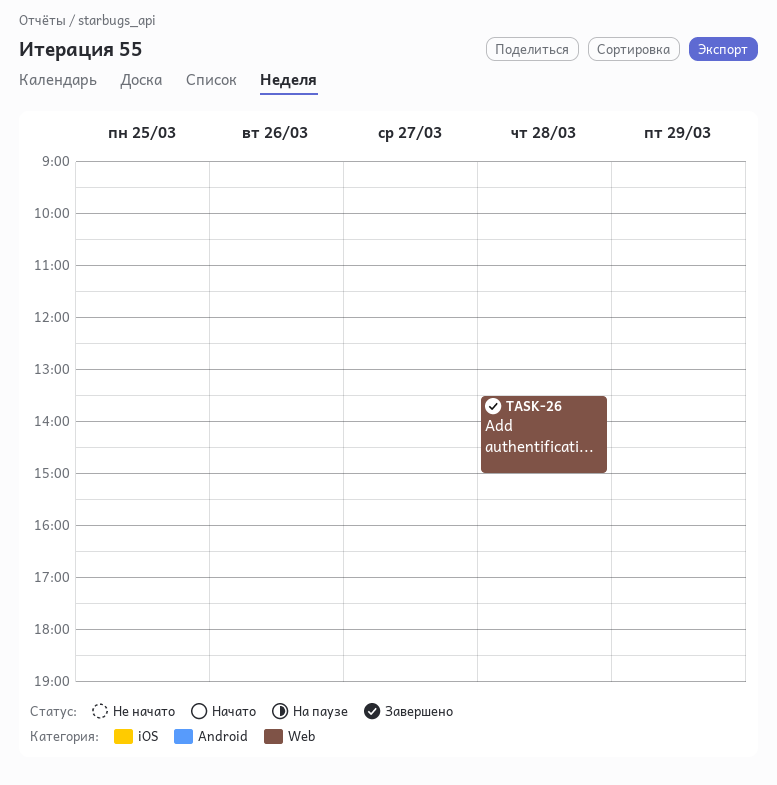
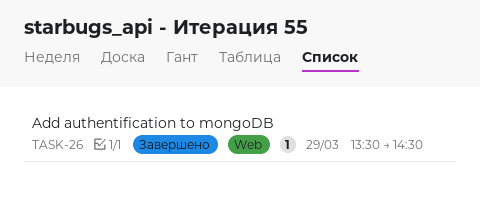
TASK-26, day: Mar 28 -> Mar 29
TASK-26, ends: 15:00 -> 14:30

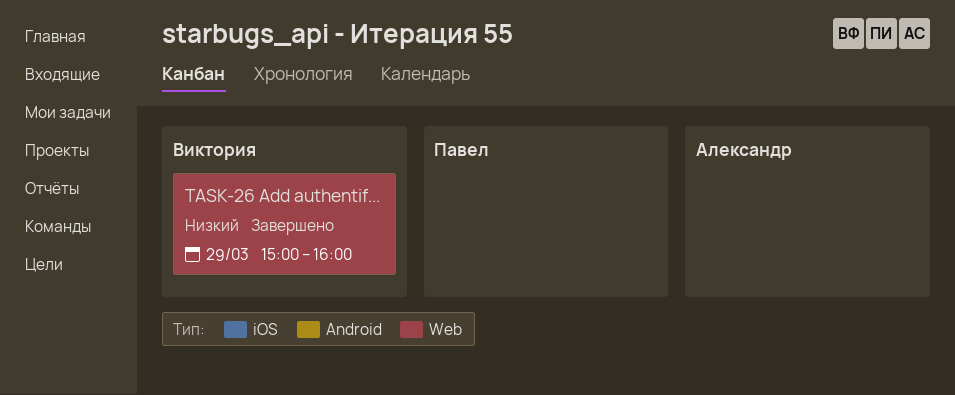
TASK-26, begins: 13:30 -> 15:00
TASK-26, ends: 14:30 -> 16:00

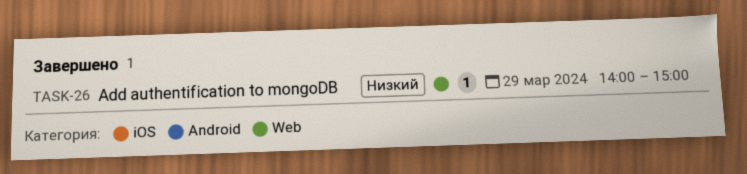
TASK-26, begins: 15:00 -> 14:00
TASK-26, ends: 16:00 -> 15:00

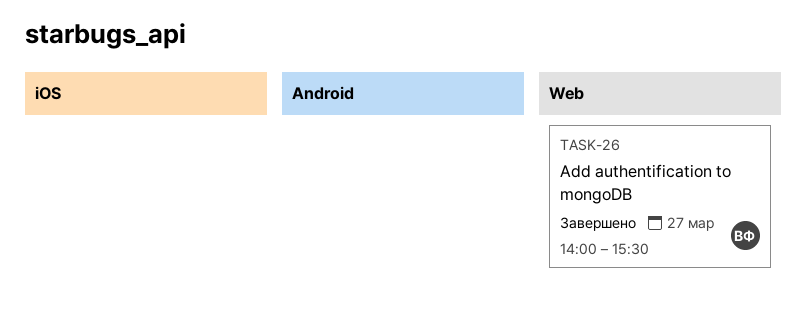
TASK-26, day: Mar 29 -> Mar 27
TASK-26, ends: 15:00 -> 15:30

